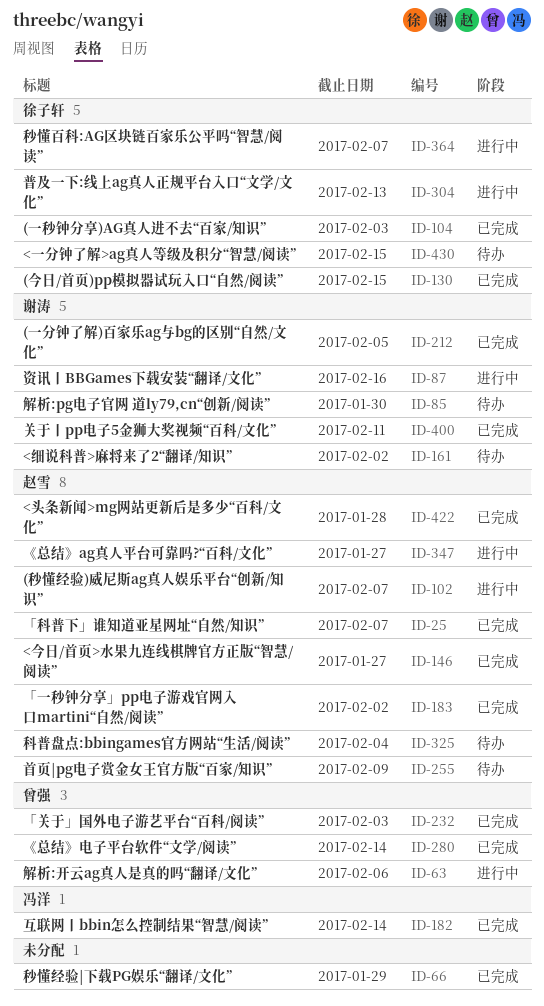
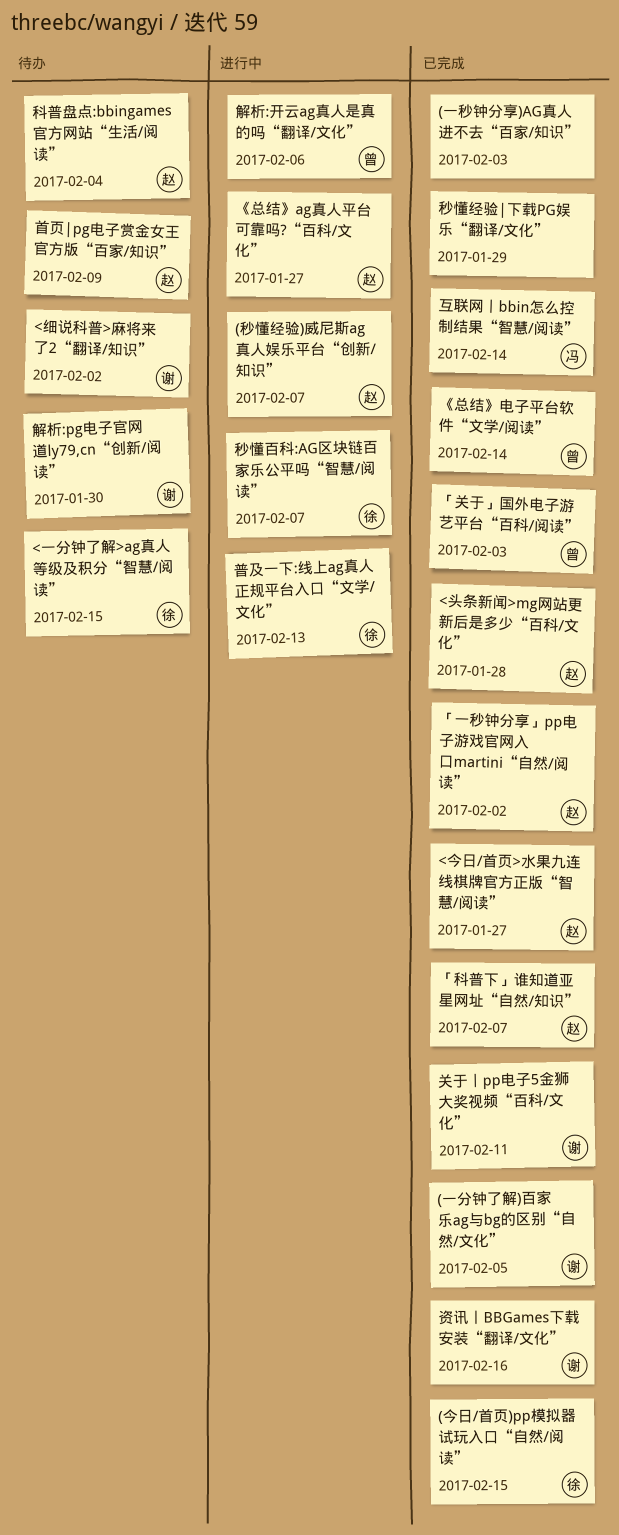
(一秒钟分享)AG真人进不去“百家/知识”, owner: 徐子轩 -> none
资讯丨BBGames下载安装“翻译/文化”, status: 进行中 -> 已完成

